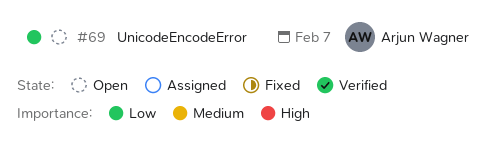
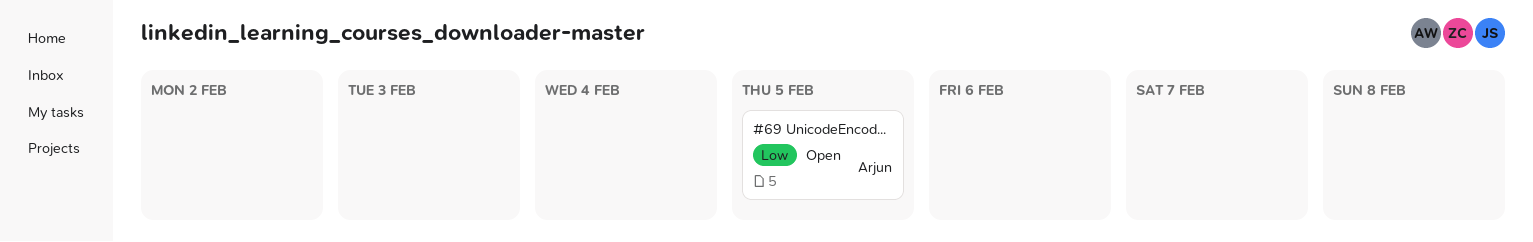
#69, due: Feb 7 -> Feb 5

